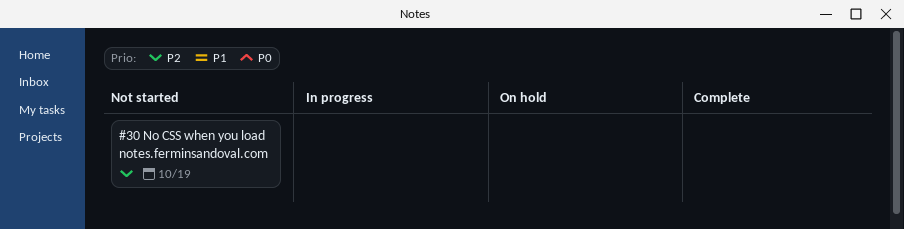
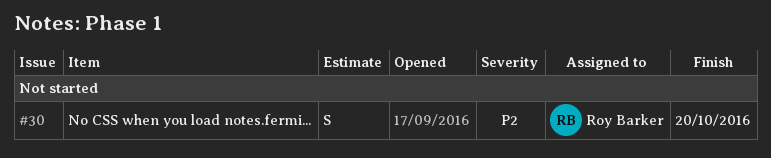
#30, due: Oct 19 -> Oct 20

